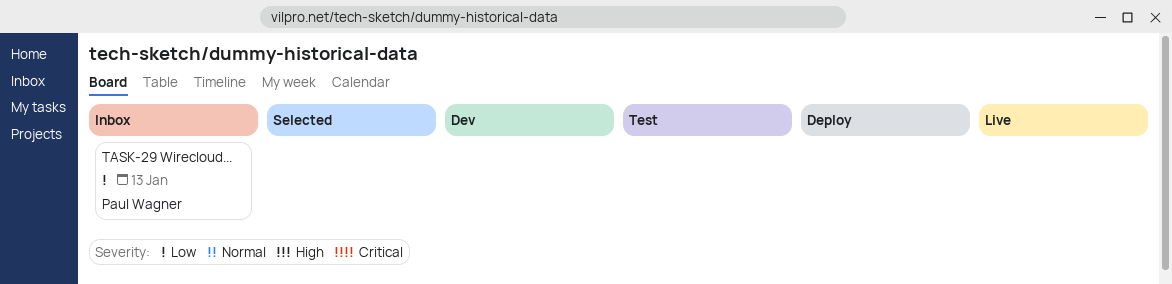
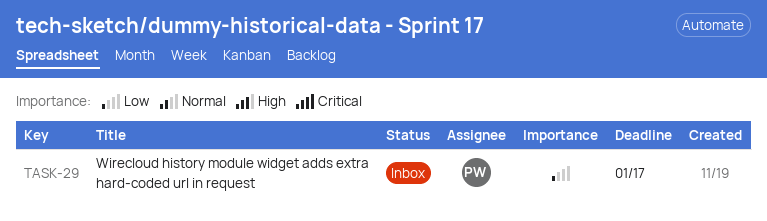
TASK-29, due: Jan 13 -> Jan 17

